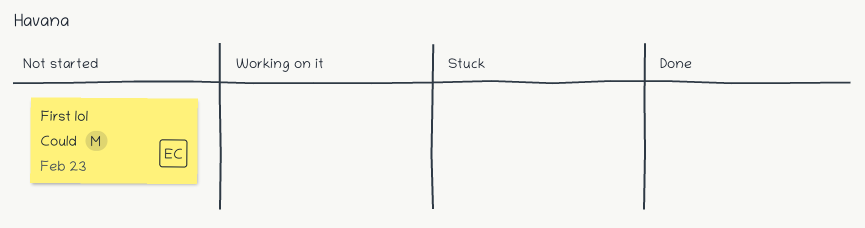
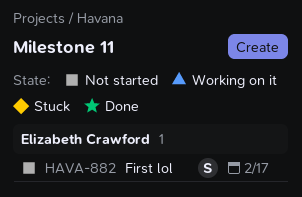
First lol, estimate: M -> S
First lol, due: Feb 23 -> Feb 17

